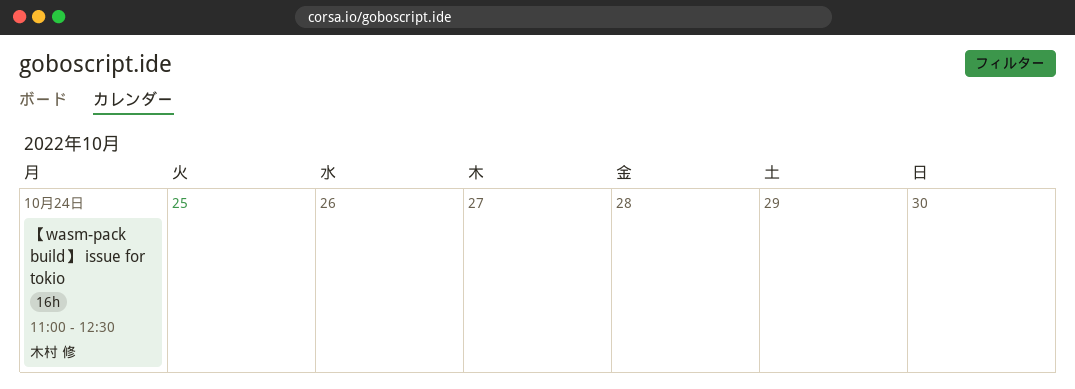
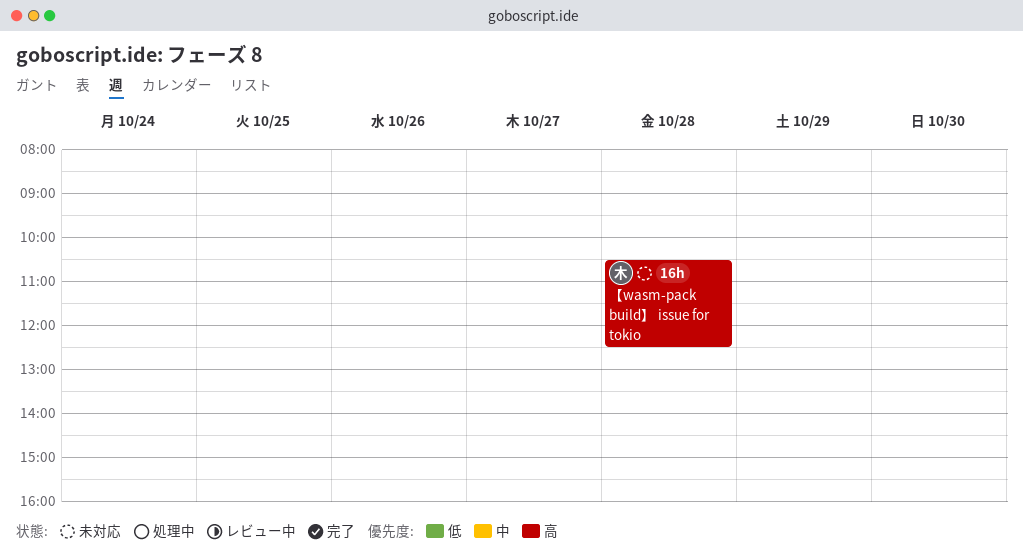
【wasm-pack build】 issue for tokio, day: Oct 24 -> Oct 28
【wasm-pack build】 issue for tokio, begins: 11:00 -> 10:30

